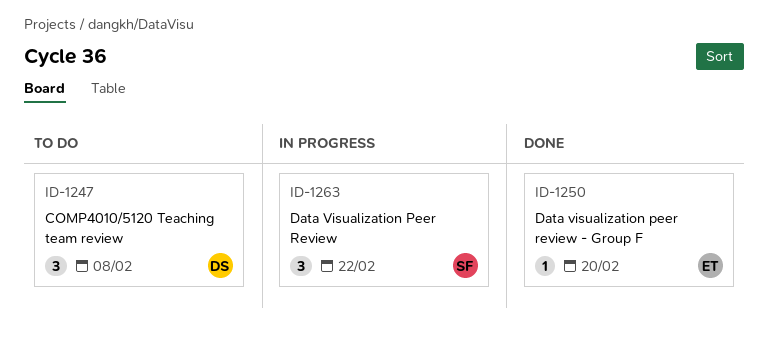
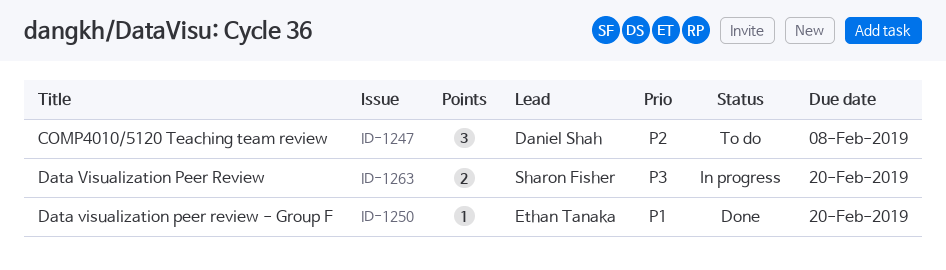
ID-1263, estimate: 3 -> 2
ID-1263, due: Feb 22 -> Feb 20

